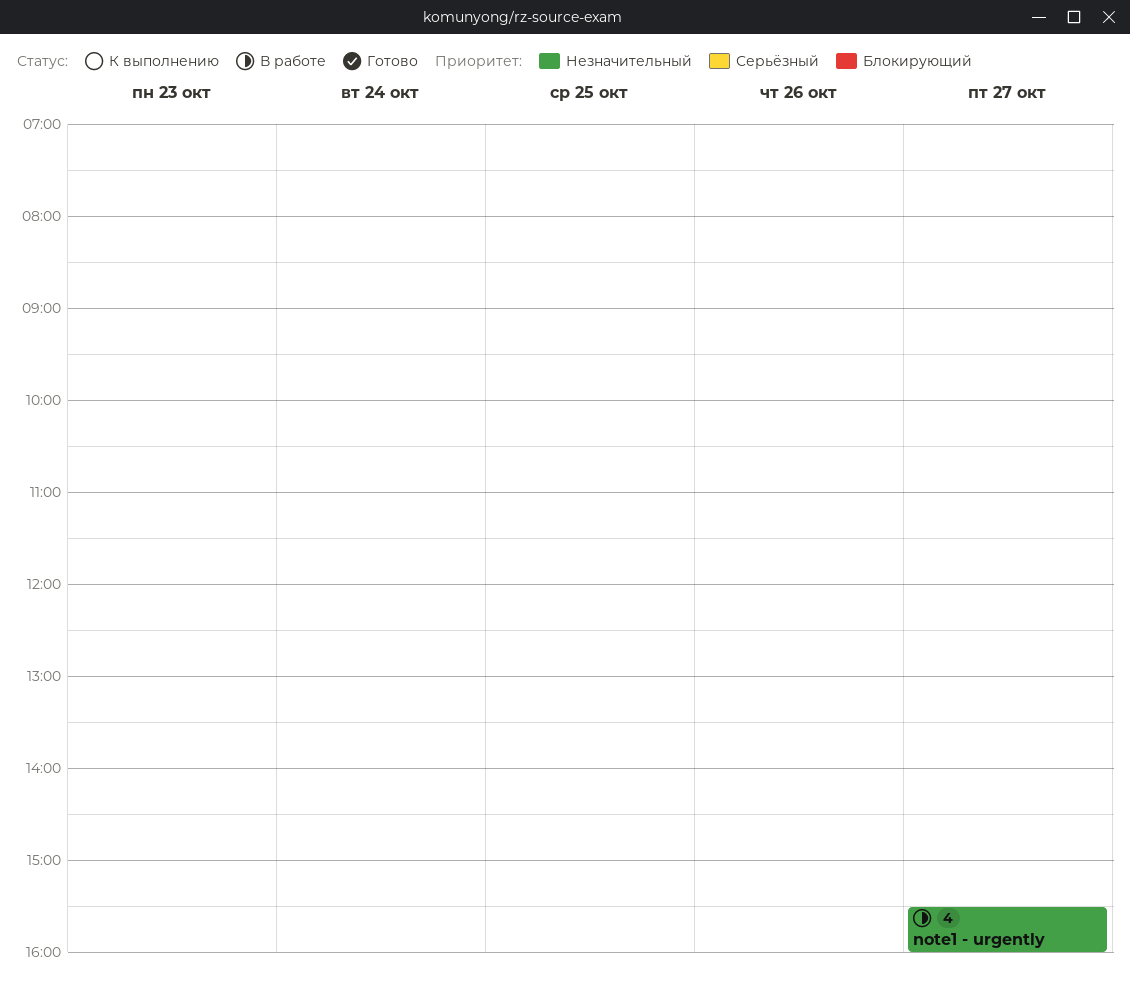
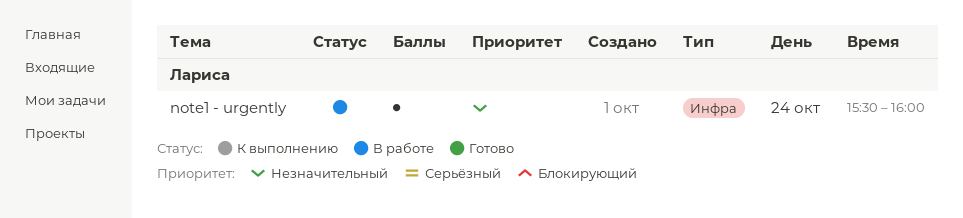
note1 - urgently, estimate: 4 -> 1
note1 - urgently, day: Oct 27 -> Oct 24

